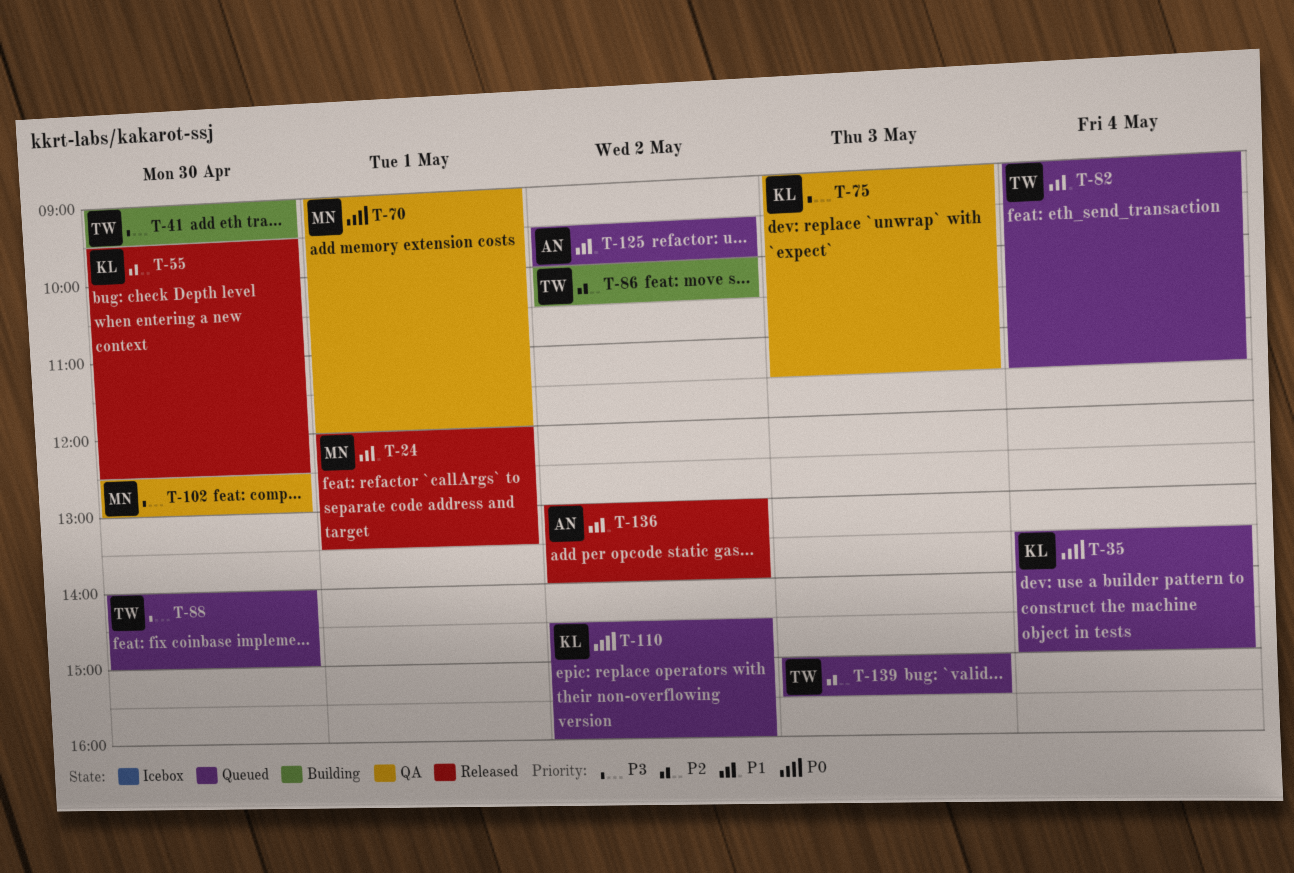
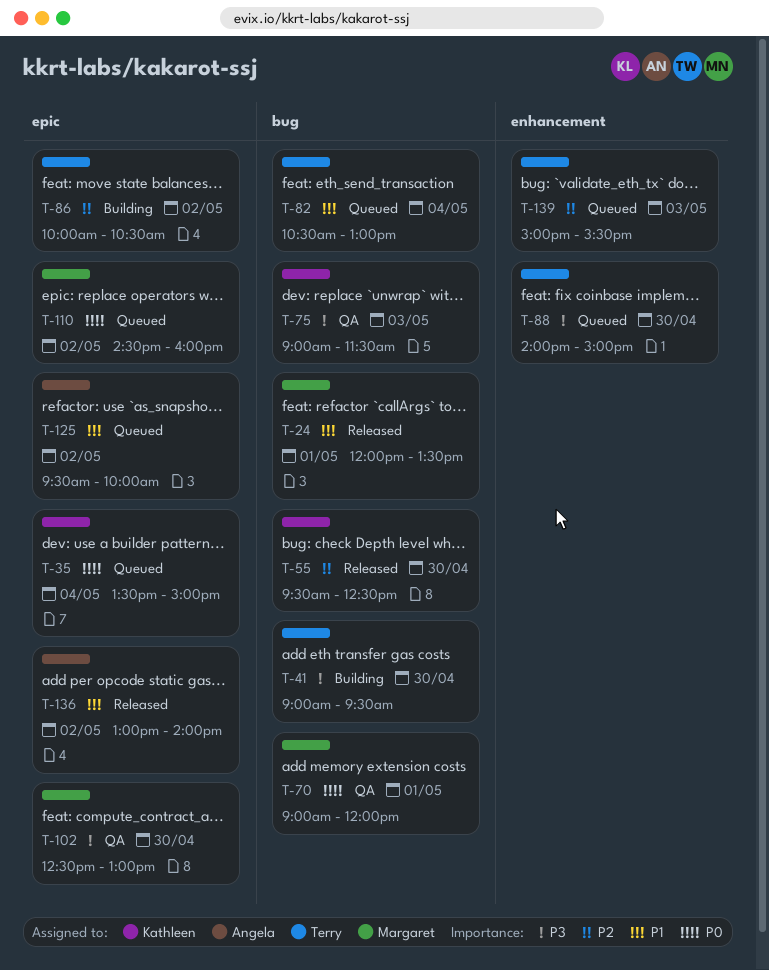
T-82, begins: 09:00 -> 10:30
T-82, ends: 11:30 -> 13:00
T-110, owner: Kathleen -> Margaret

